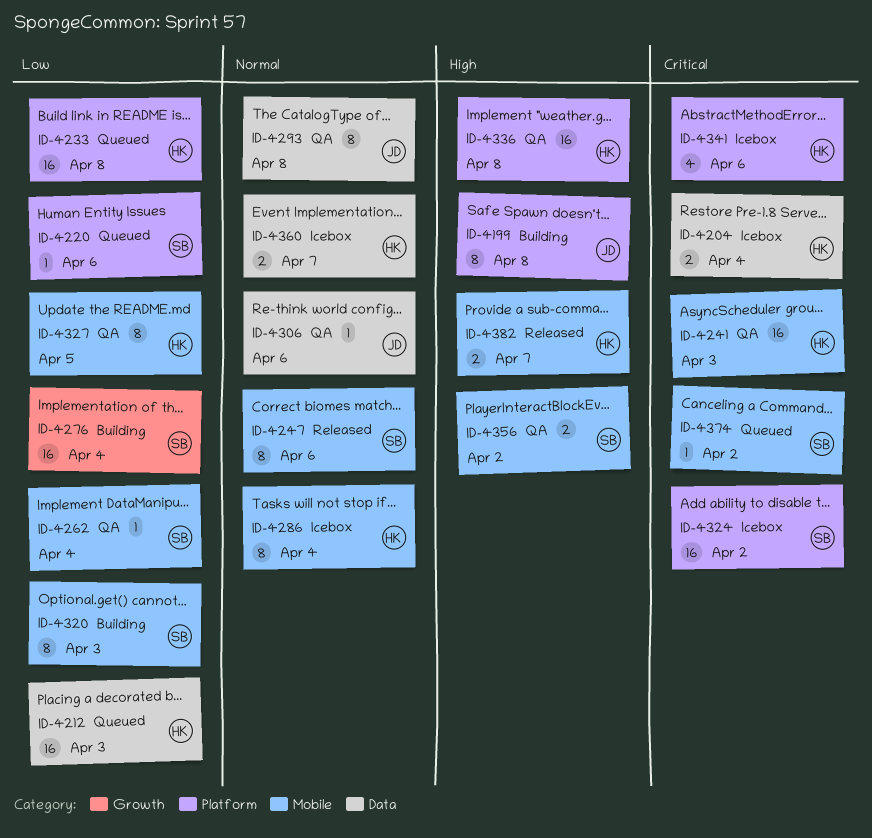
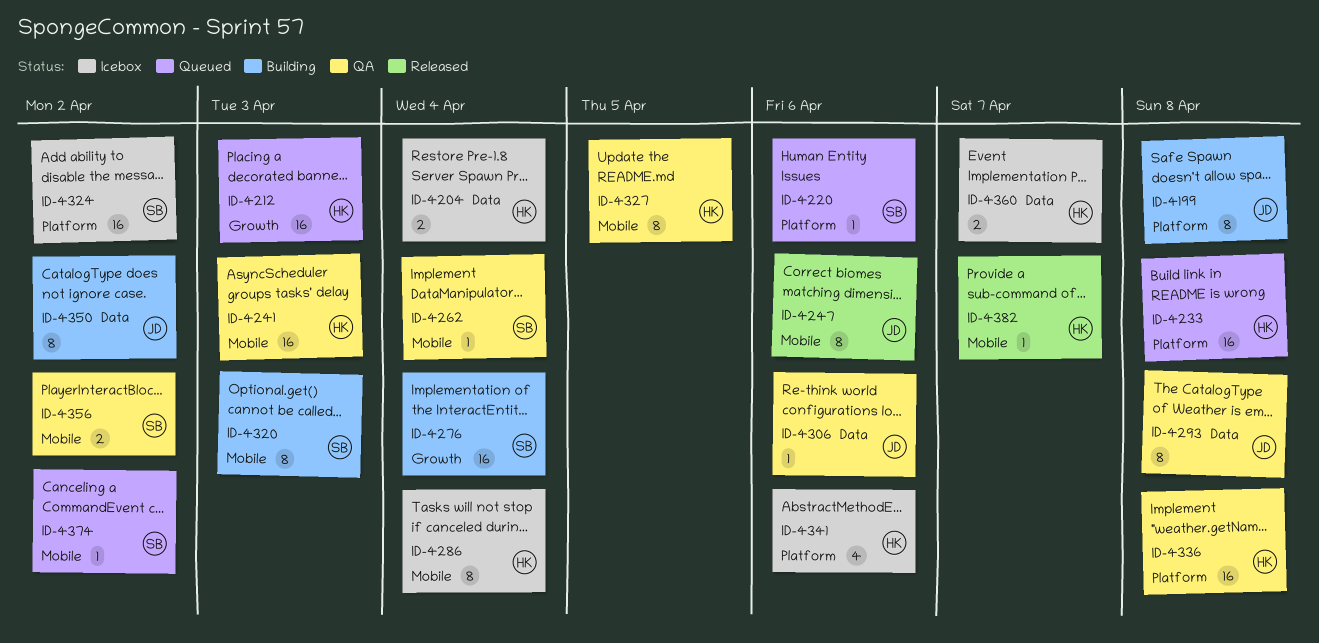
ID-4212, label: Data -> Growth
ID-4247, owner: SB -> JD
ID-4350: none -> present
ID-4382, estimate: 2 -> 1

